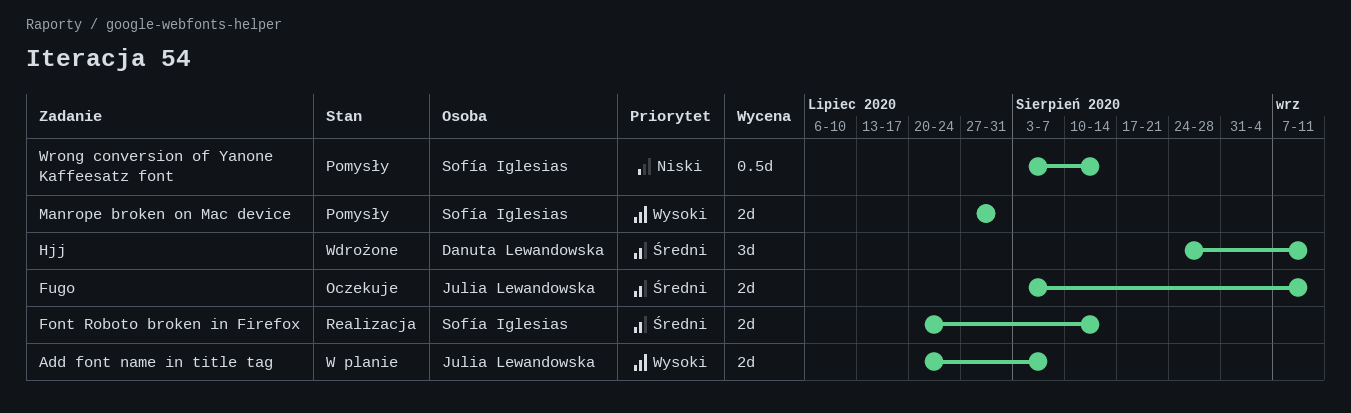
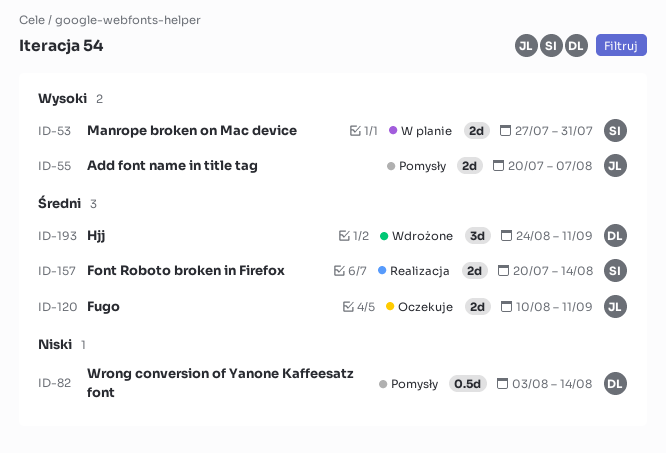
Add font name in title tag, status: W planie -> Pomysły
Fugo, start: Aug 3 -> Aug 10
Manrope broken on Mac device, status: Pomysły -> W planie
Wrong conversion of Yanone Kaffeesatz font, owner: Sofía Iglesias -> Danuta Lewandowska

